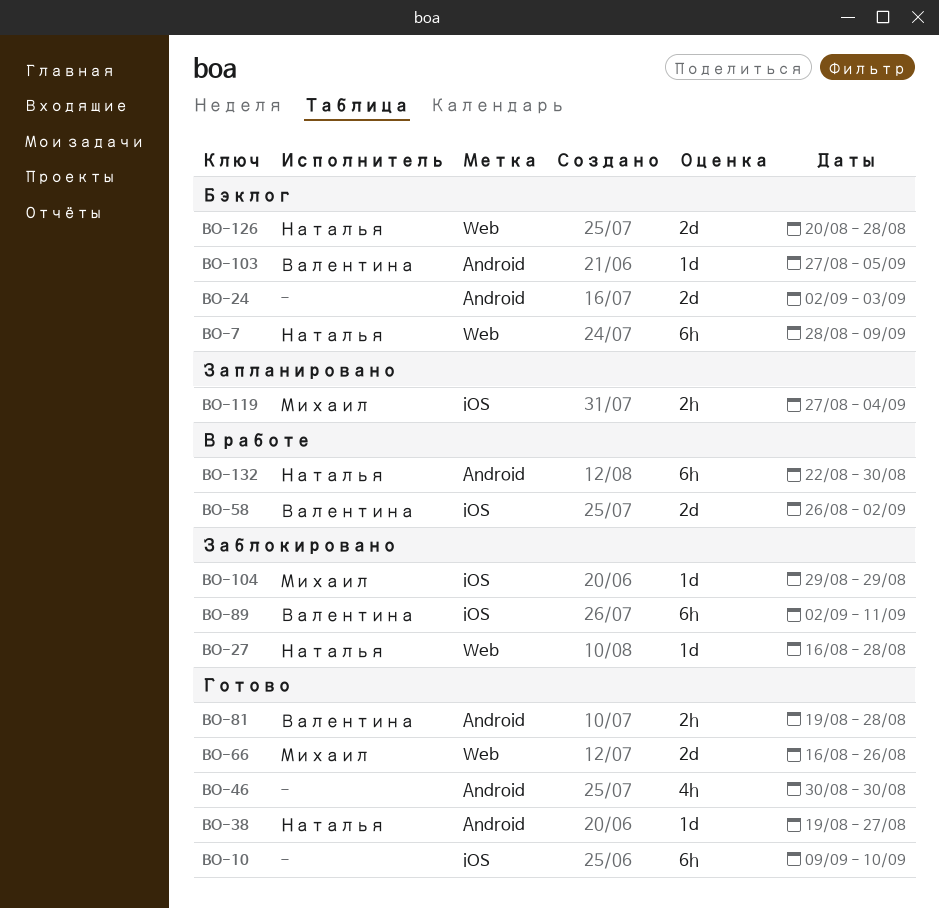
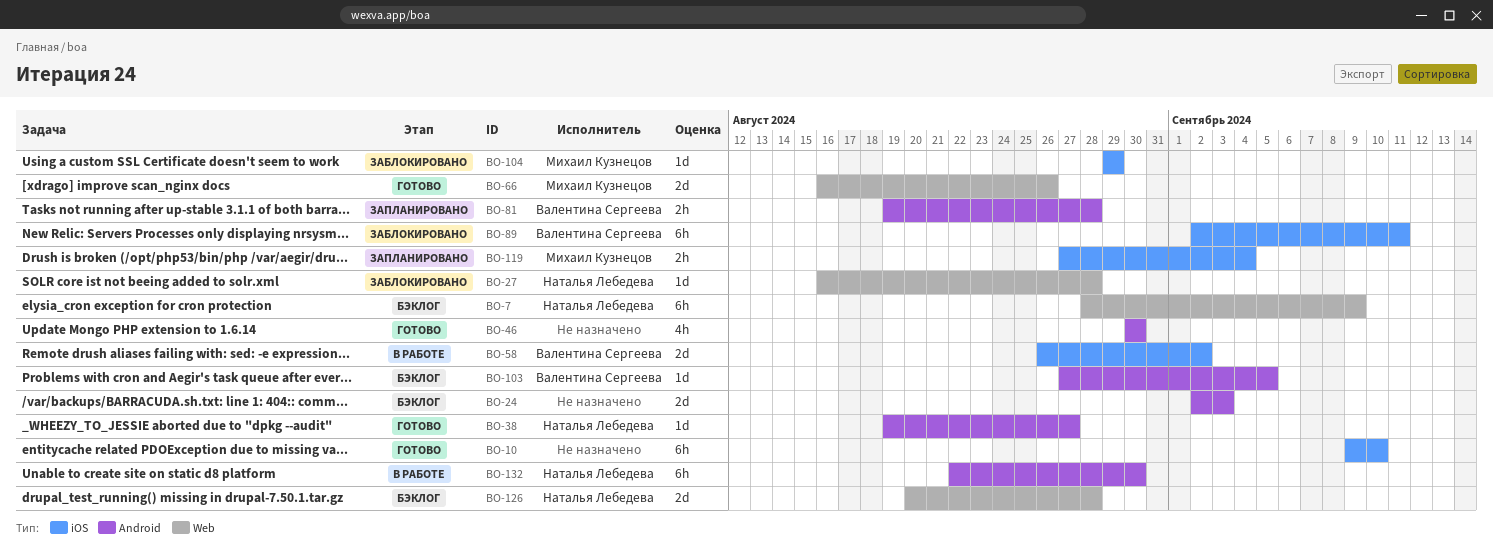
BO-81, status: Готово -> Запланировано

